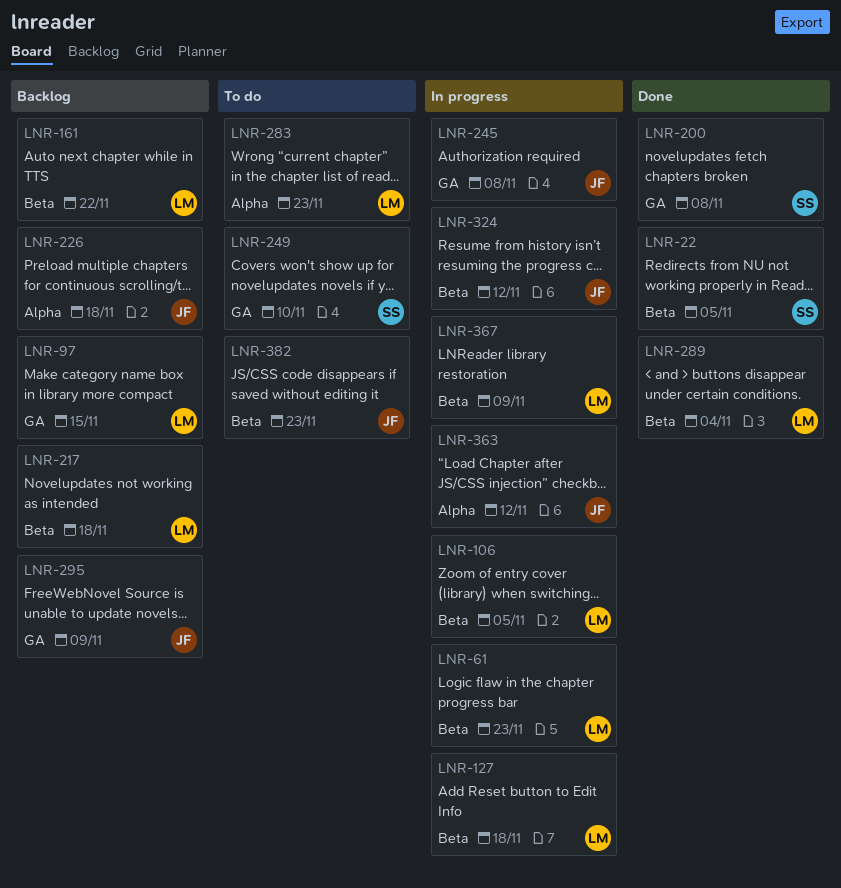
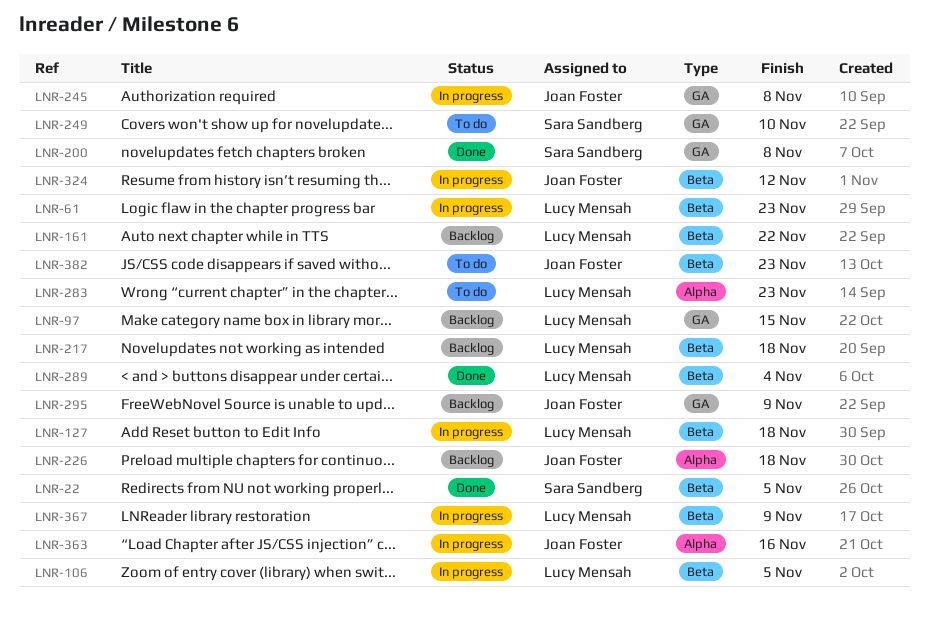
LNR-363, due: Nov 12 -> Nov 16

